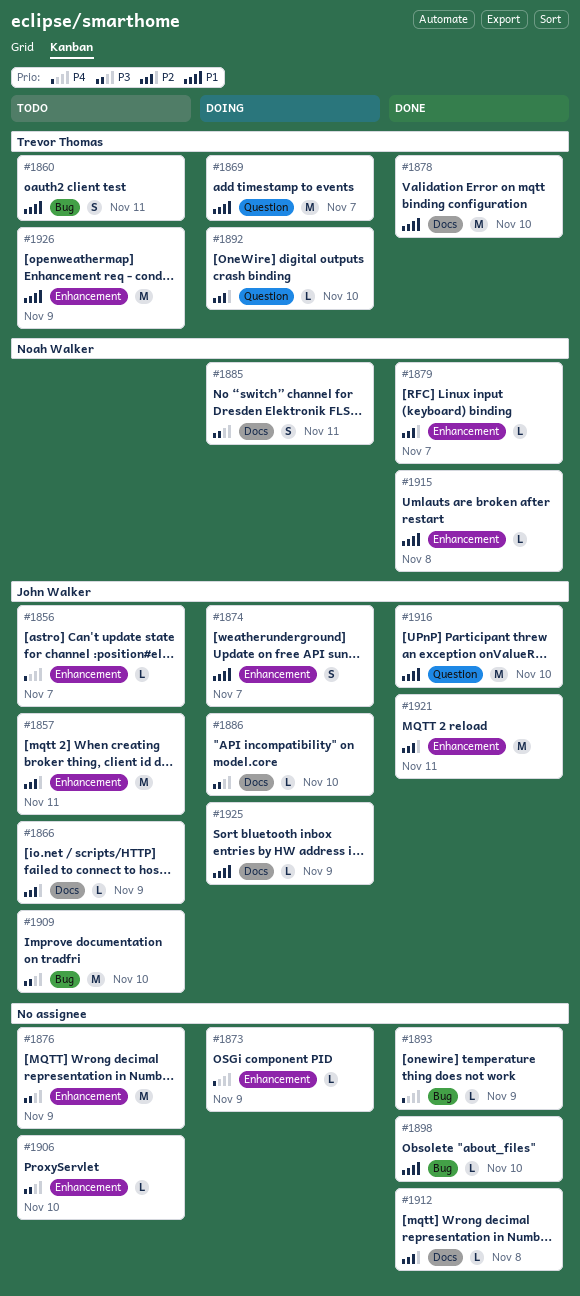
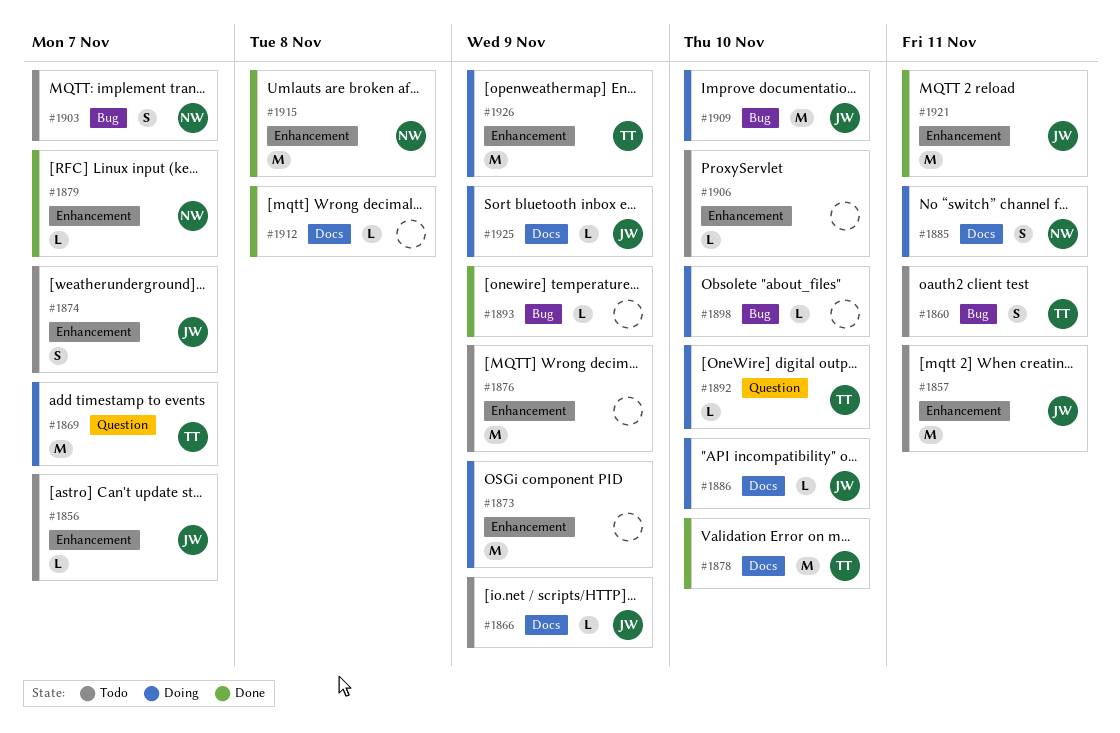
#1873, estimate: L -> M
#1874, status: Doing -> Todo
#1898, status: Done -> Doing
#1903: none -> present
#1909, status: Todo -> Doing
#1915, estimate: L -> M
#1916: present -> none
#1926, status: Todo -> Doing

